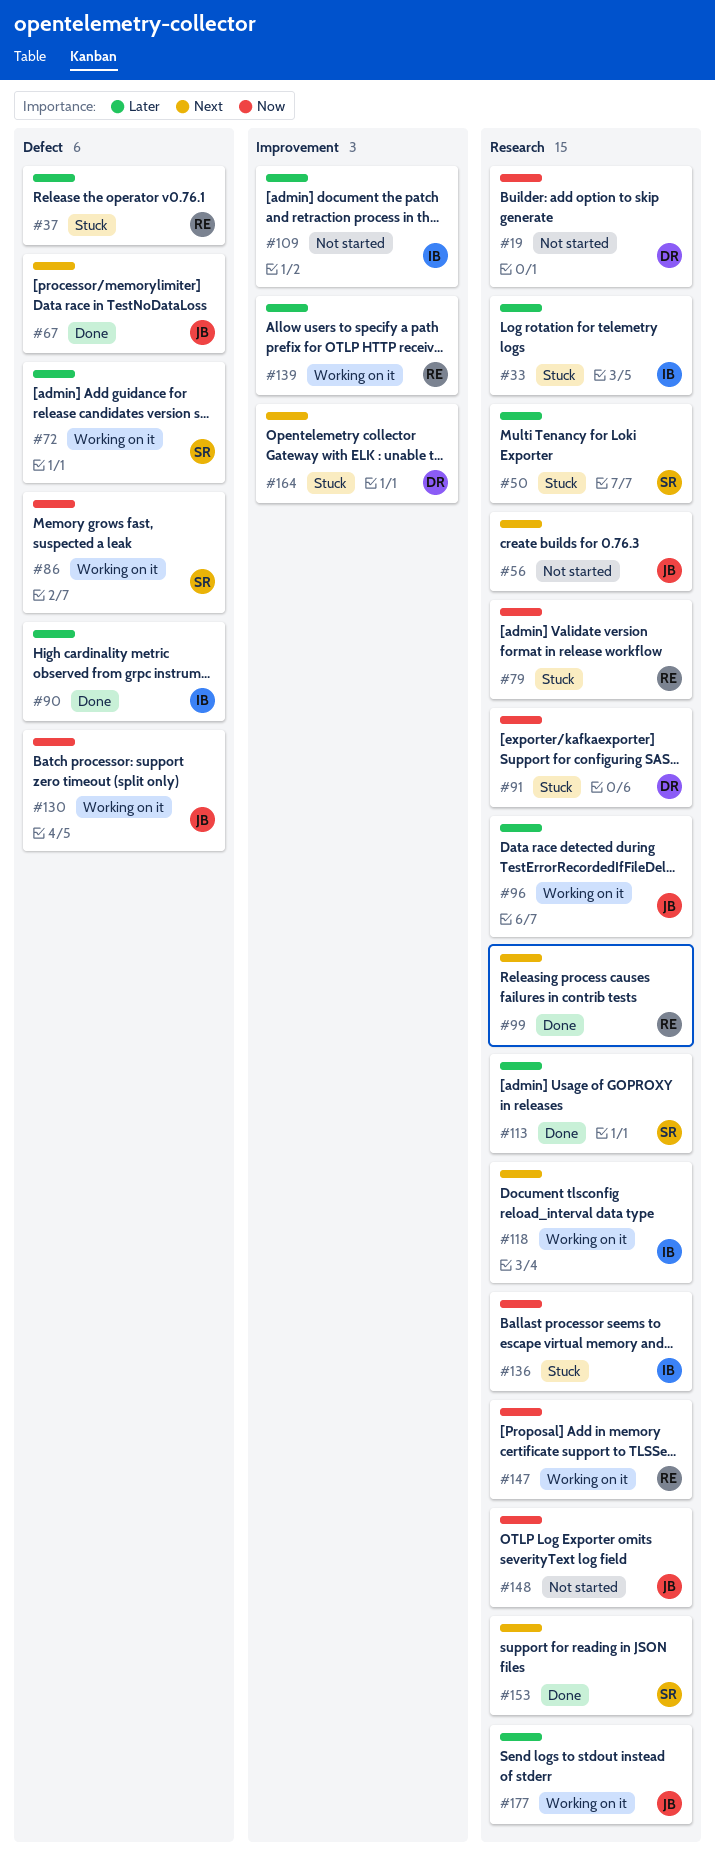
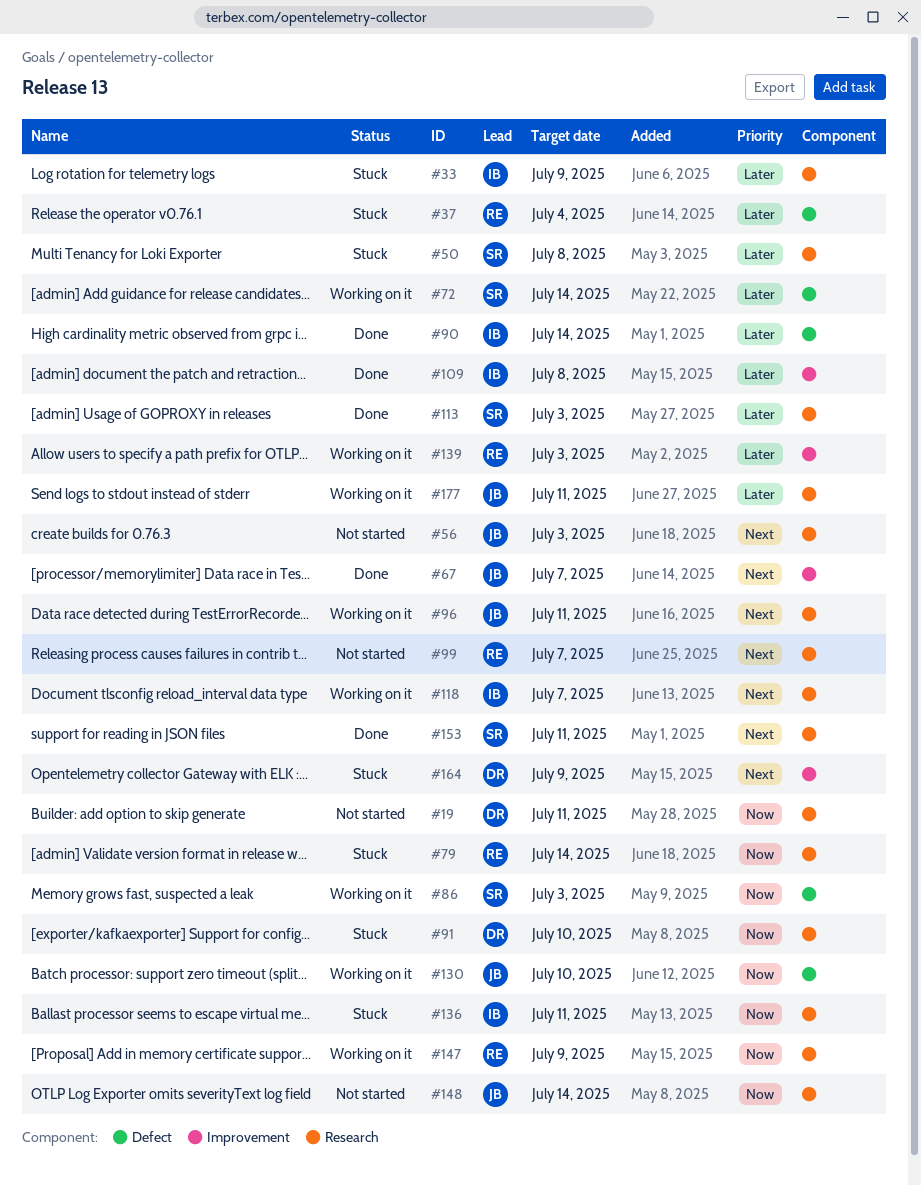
#67, label: Defect -> Improvement
#96, priority: Later -> Next
#99, status: Done -> Not started
#109, status: Not started -> Done

